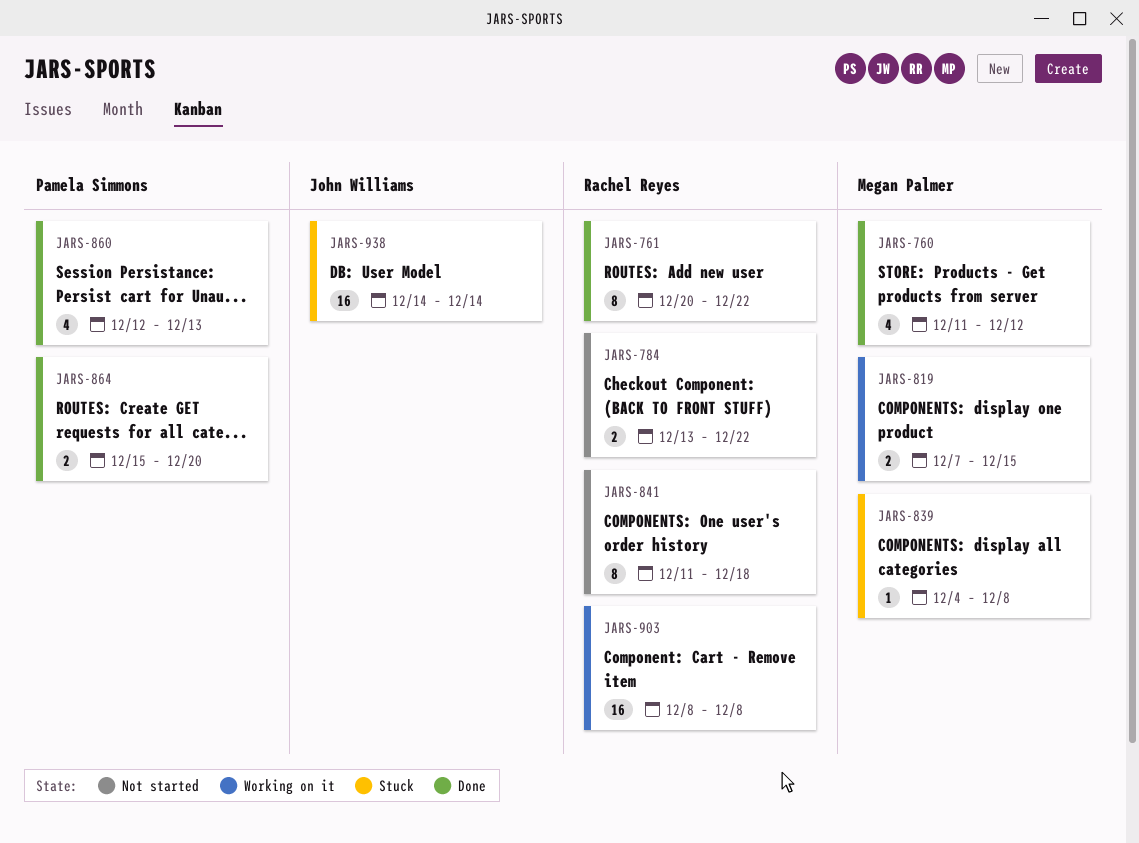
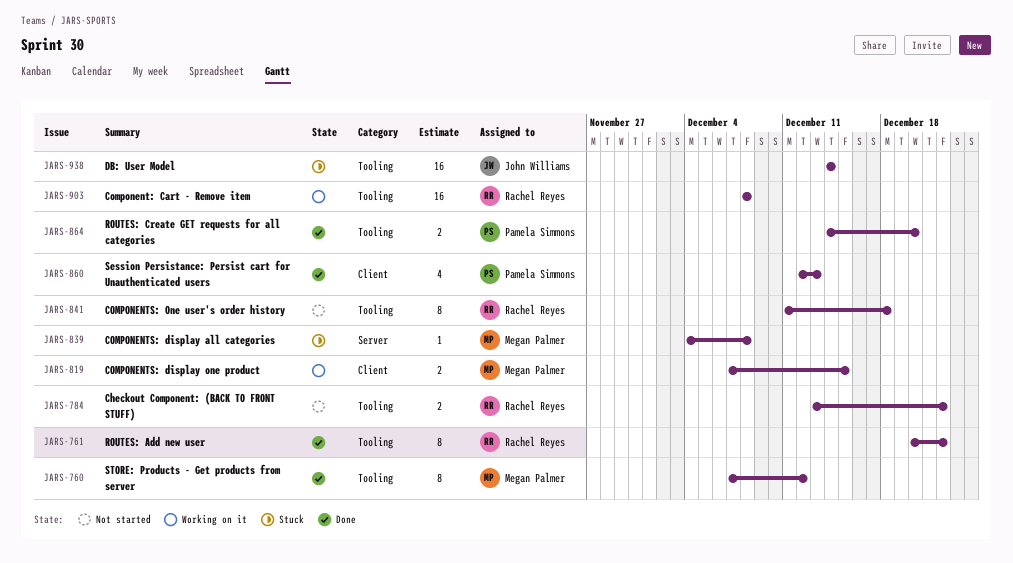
JARS-760, estimate: 4 -> 8
JARS-760, start: Dec 11 -> Dec 7
JARS-864, start: Dec 15 -> Dec 14

